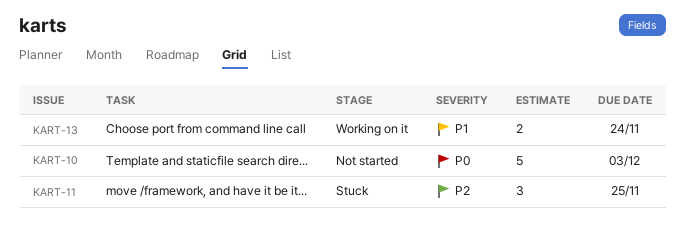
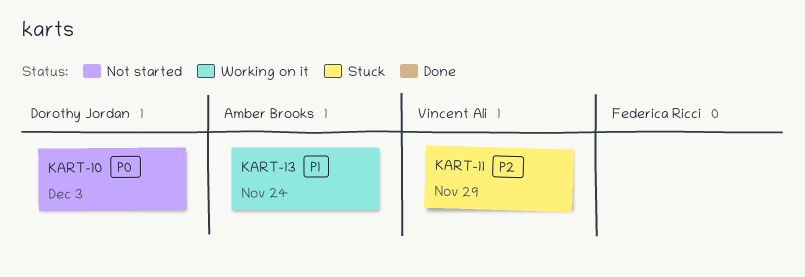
KART-11, due: Nov 25 -> Nov 29

